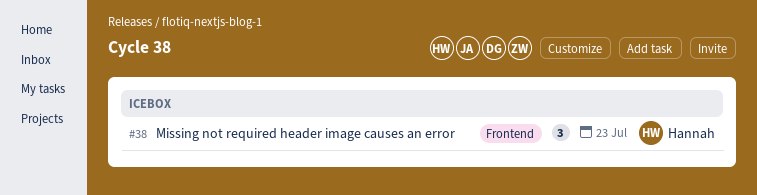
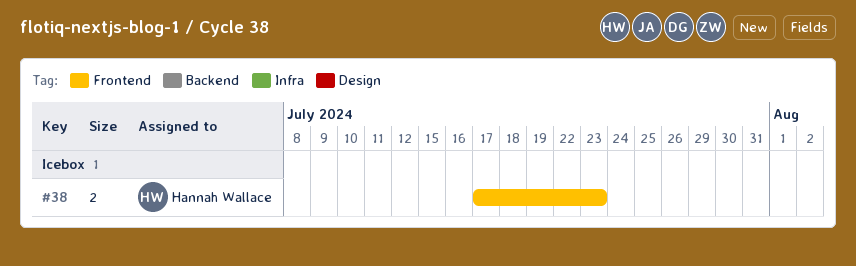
#38, estimate: 3 -> 2

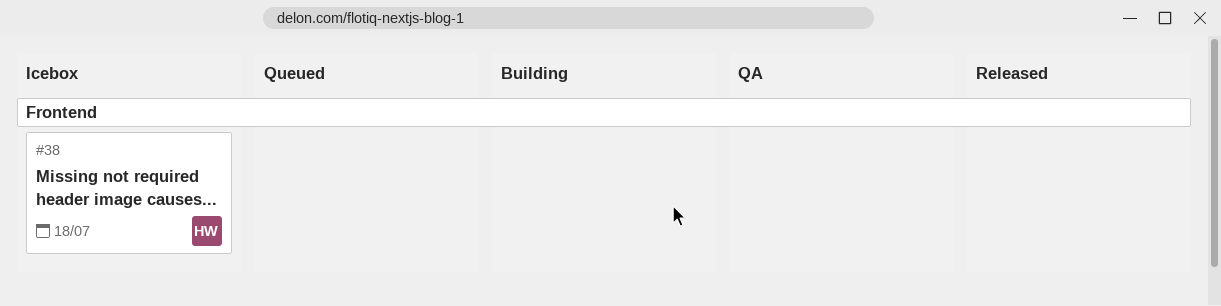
#38, due: Jul 23 -> Jul 18

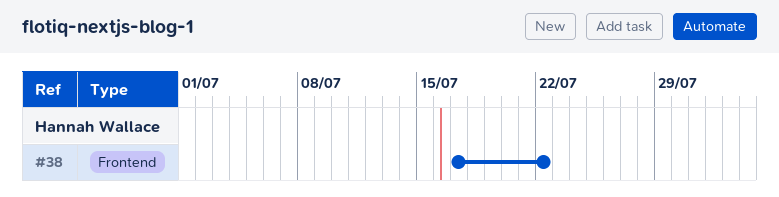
#38, due: Jul 18 -> Jul 22

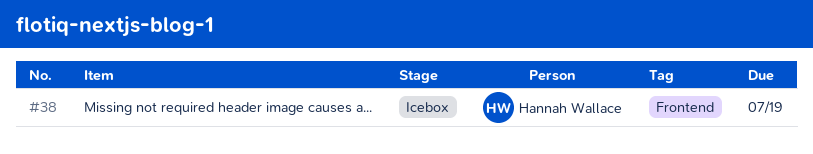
#38, due: Jul 22 -> Jul 19

